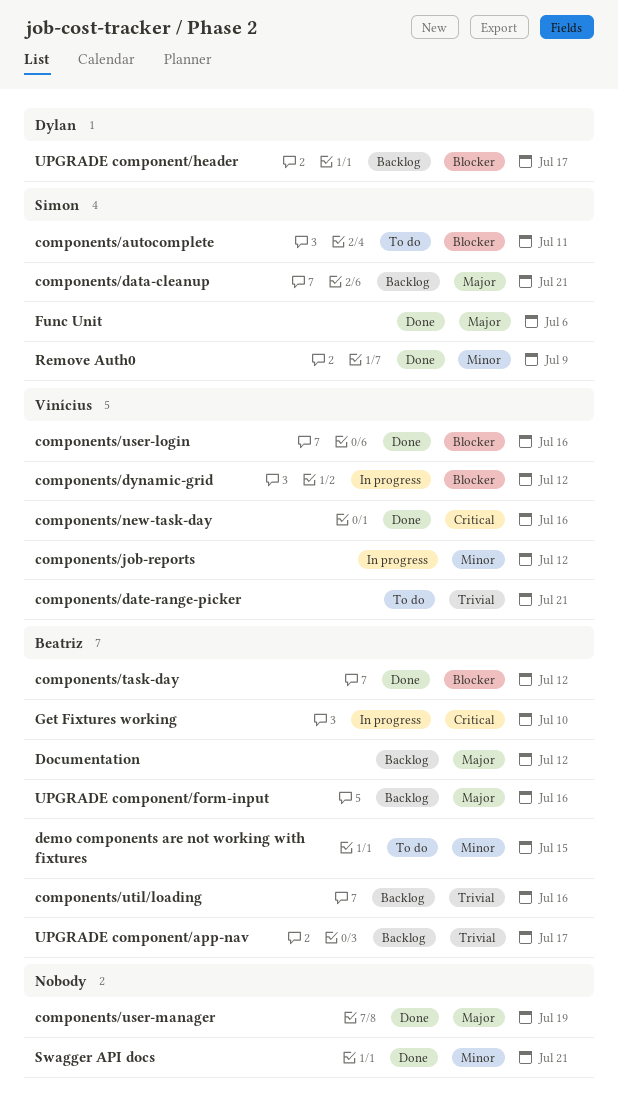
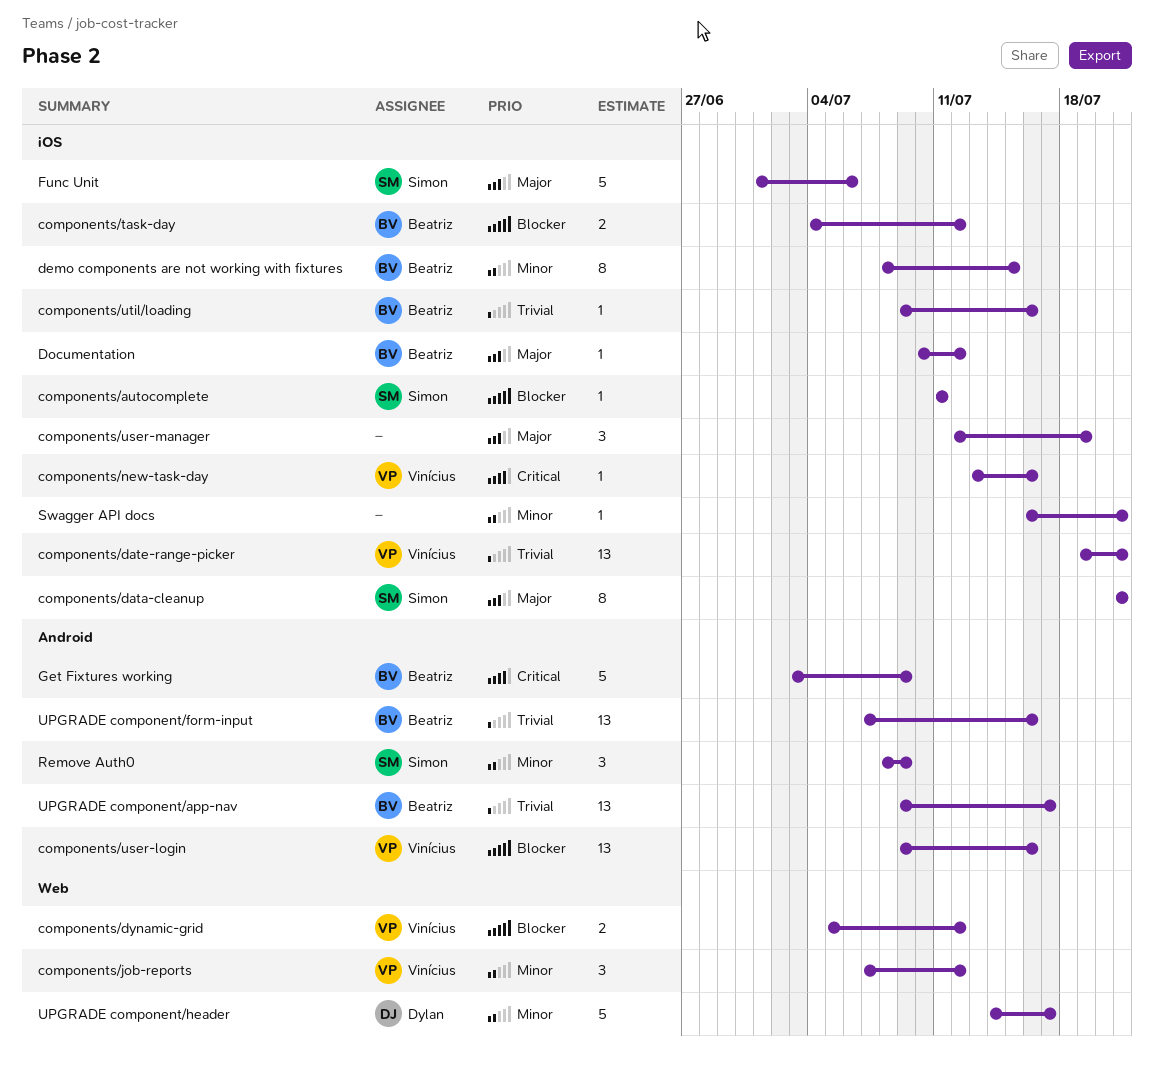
Get Fixtures working, due: Jul 10 -> Jul 9
UPGRADE component/form-input, priority: Major -> Trivial
UPGRADE component/header, priority: Blocker -> Minor

